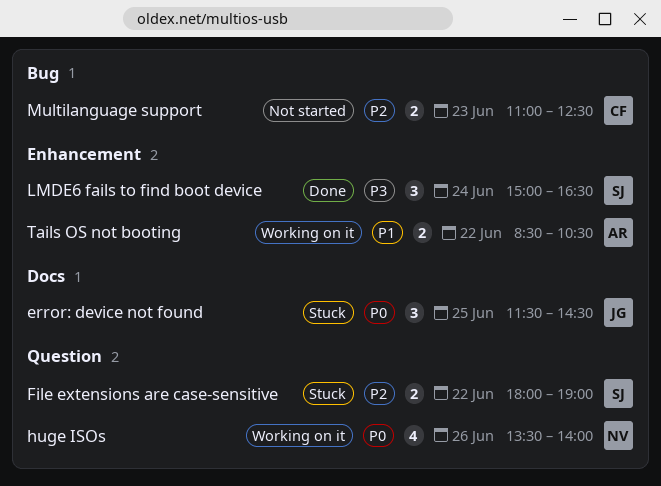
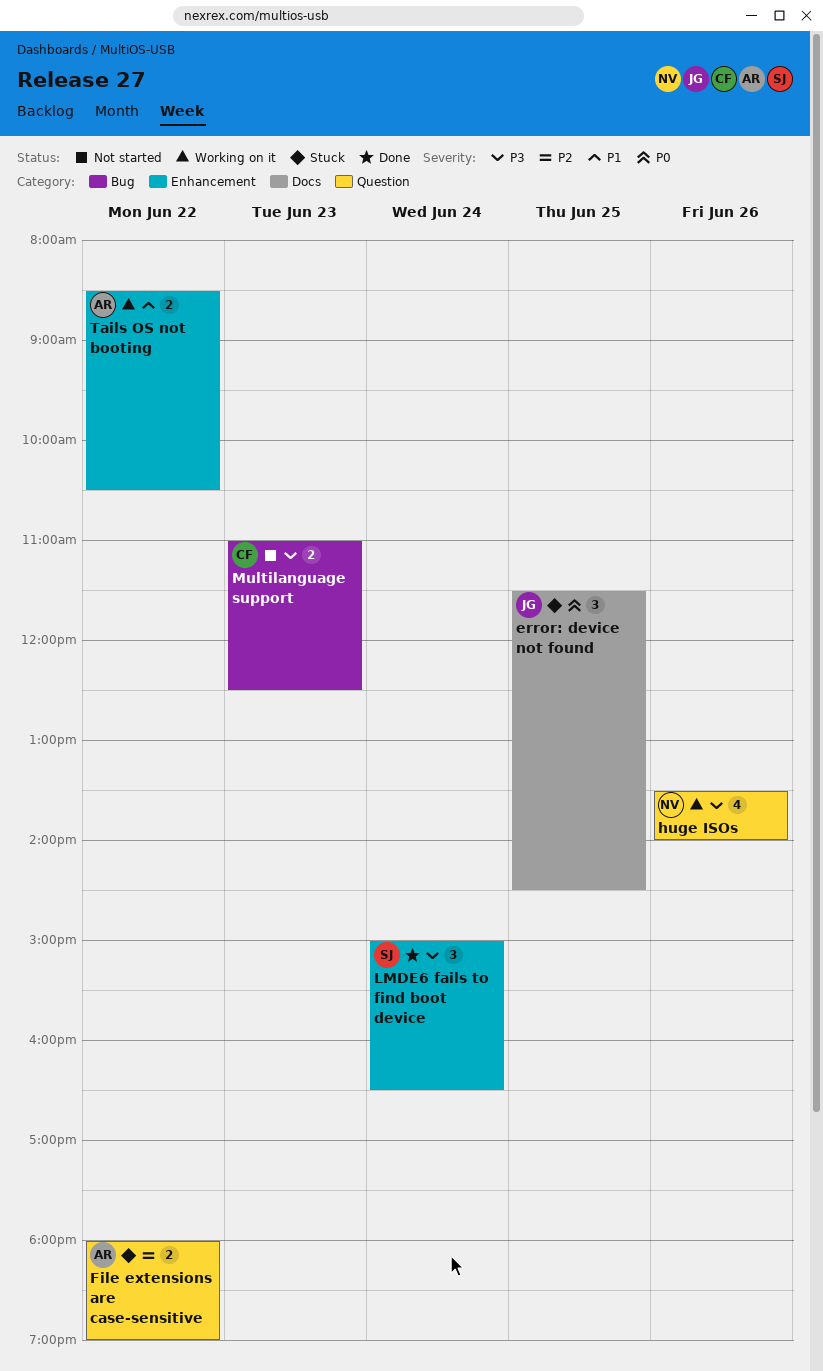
File extensions are case-sensitive, owner: SJ -> AR
huge ISOs, priority: P0 -> P3
Multilanguage support, priority: P2 -> P3

